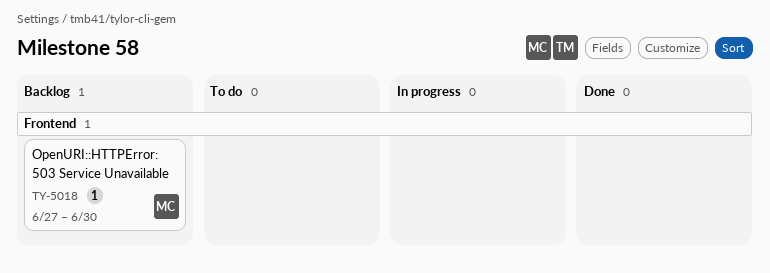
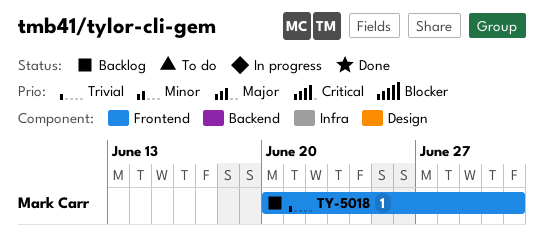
TY-5018, start: Jun 27 -> Jun 20
TY-5018, due: Jun 30 -> Jul 1

